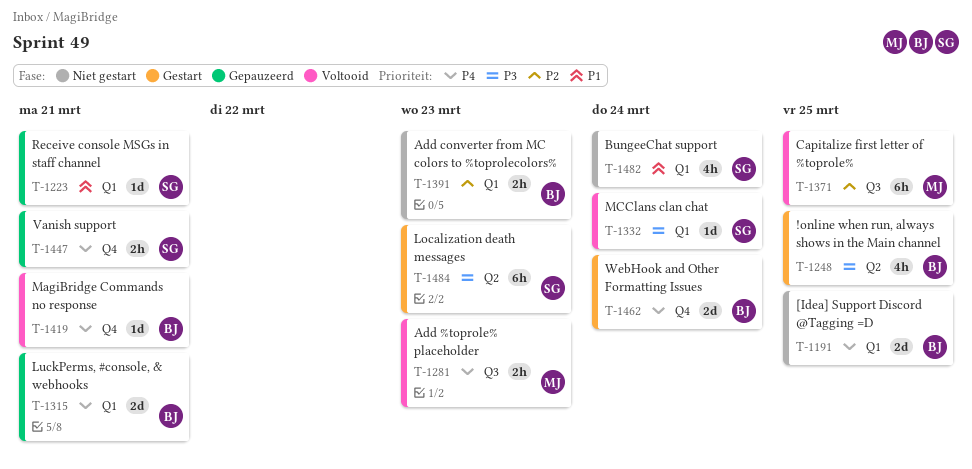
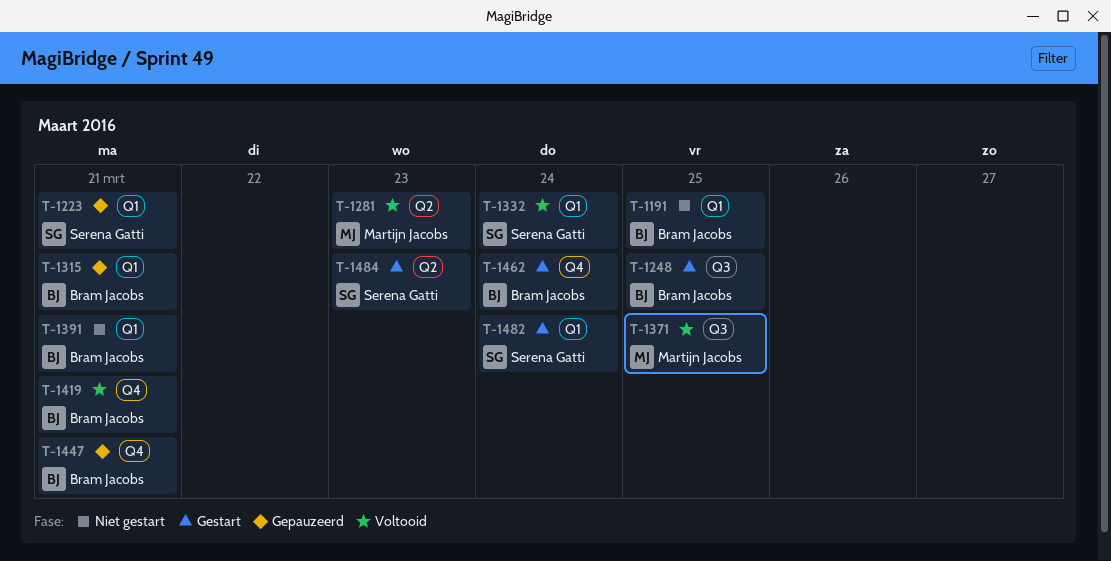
T-1248, label: Q2 -> Q3
T-1281, label: Q3 -> Q2
T-1391, due: Mar 23 -> Mar 21
T-1447, owner: Serena Gatti -> Bram Jacobs
T-1482, status: Niet gestart -> Gestart

